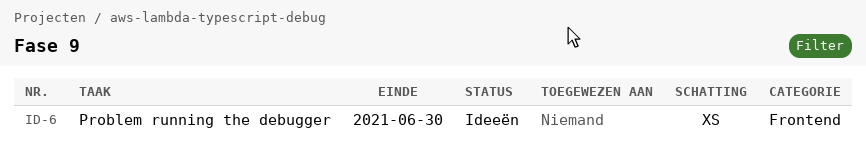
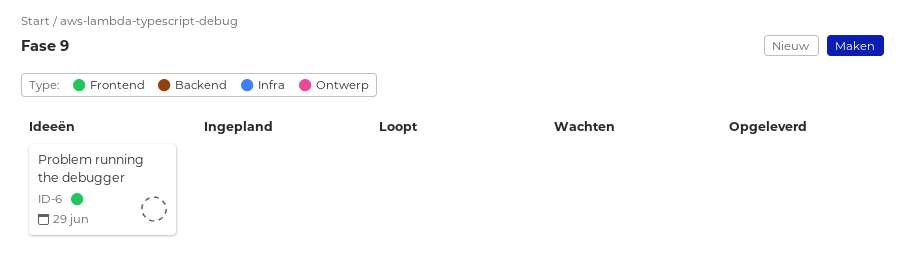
ID-6, due: Jun 30 -> Jun 29

